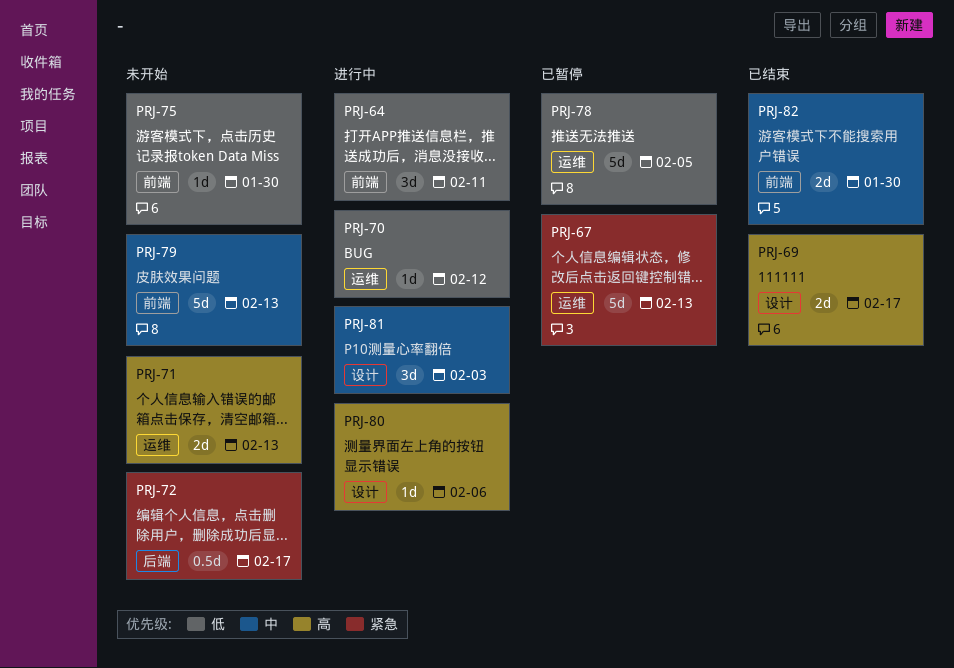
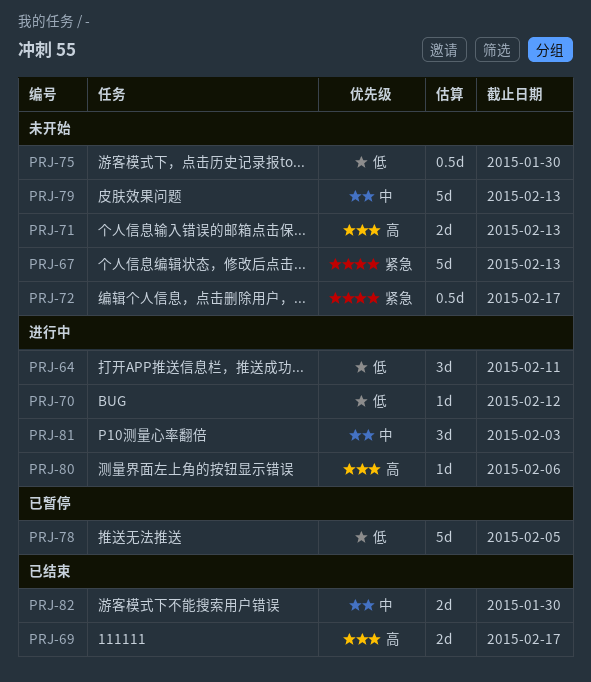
PRJ-67, status: 已暂停 -> 未开始
PRJ-75, estimate: 1d -> 0.5d

